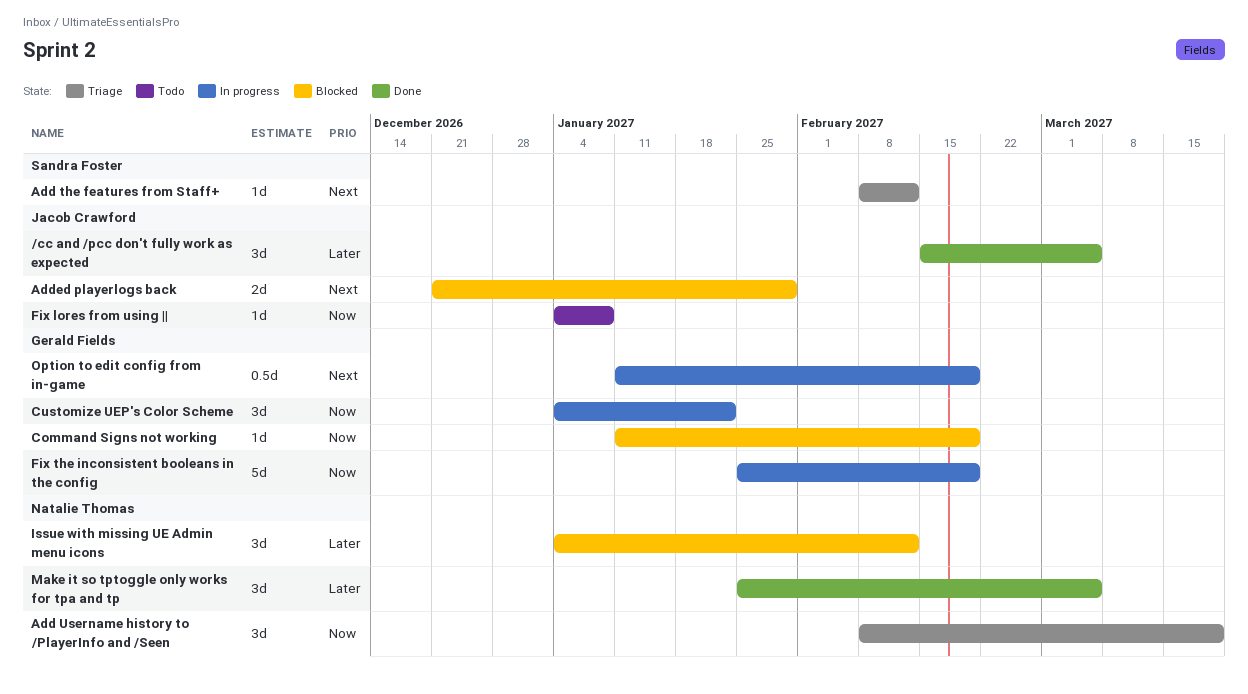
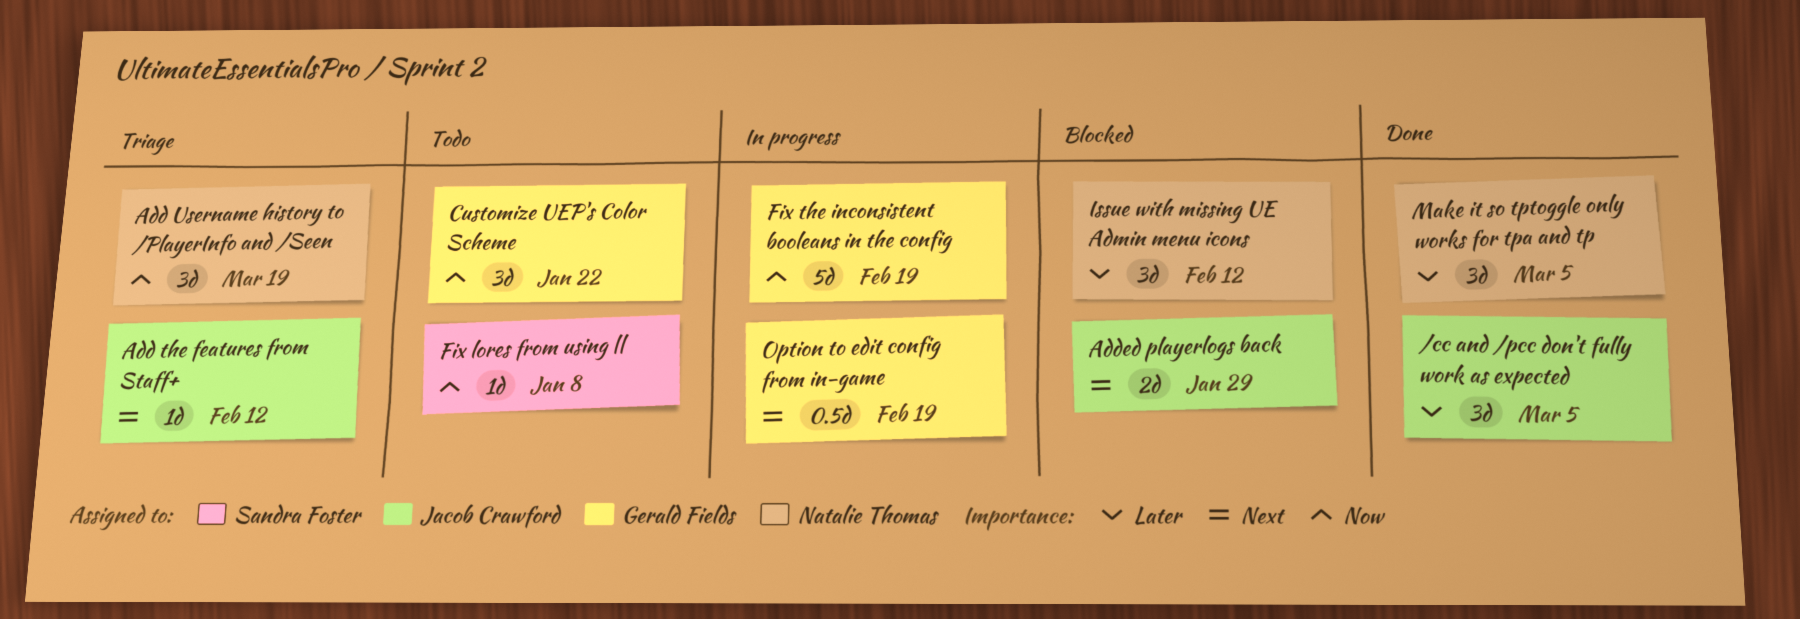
Add the features from Staff+, owner: Sandra Foster -> Jacob Crawford
Command Signs not working: present -> none
Customize UEP's Color Scheme, status: In progress -> Todo
Fix lores from using ||, owner: Jacob Crawford -> Sandra Foster

